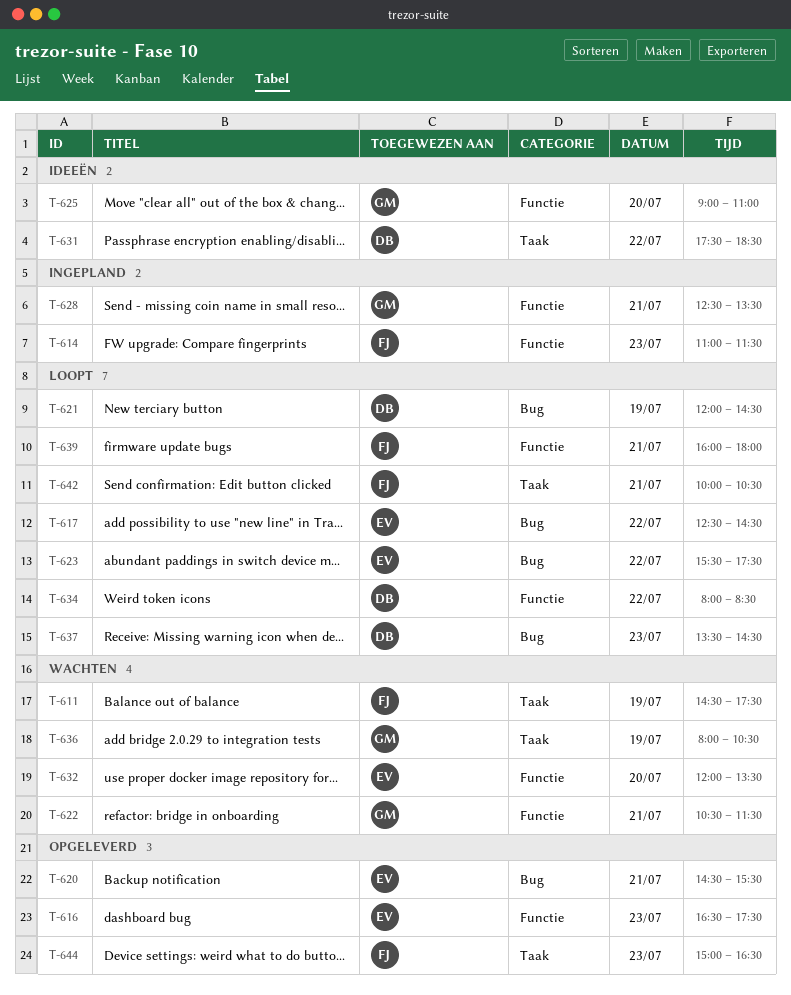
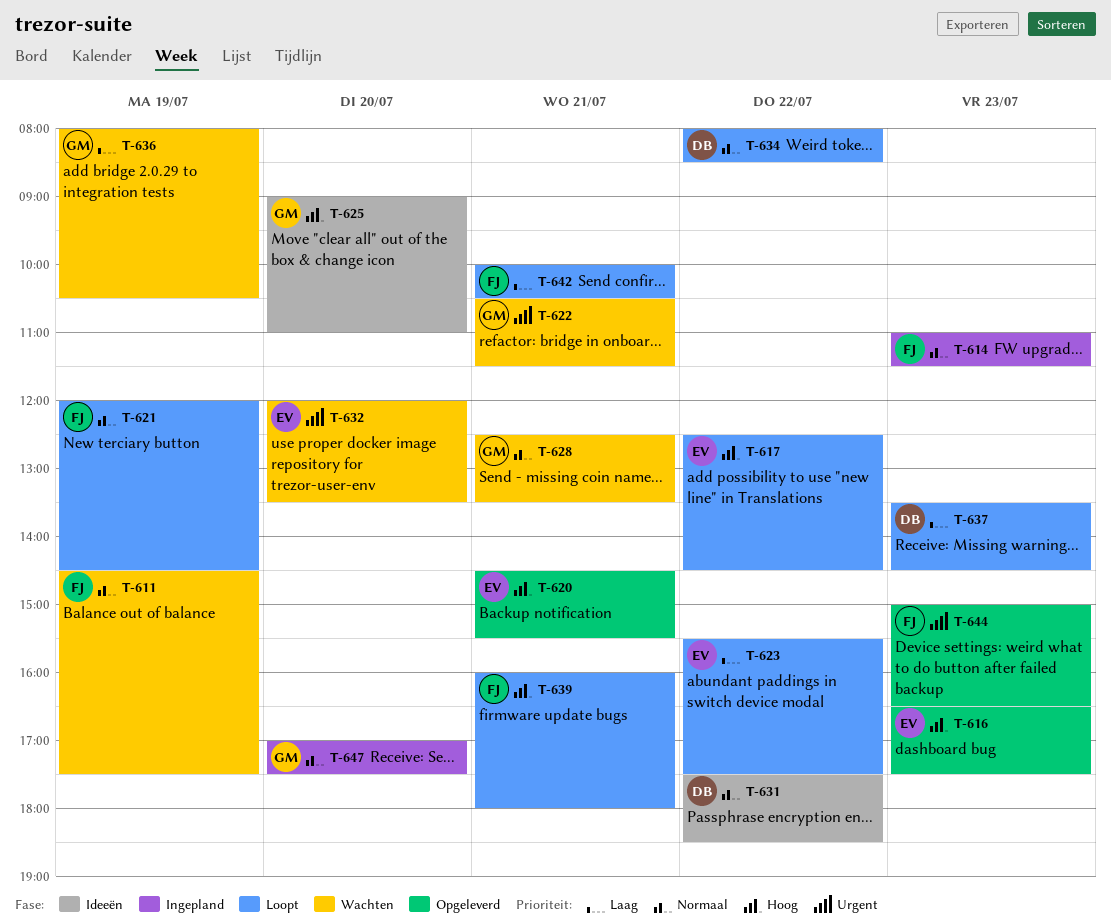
T-621, owner: DB -> FJ
T-628, status: Ingepland -> Wachten
T-647: none -> present

